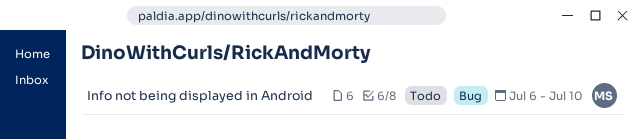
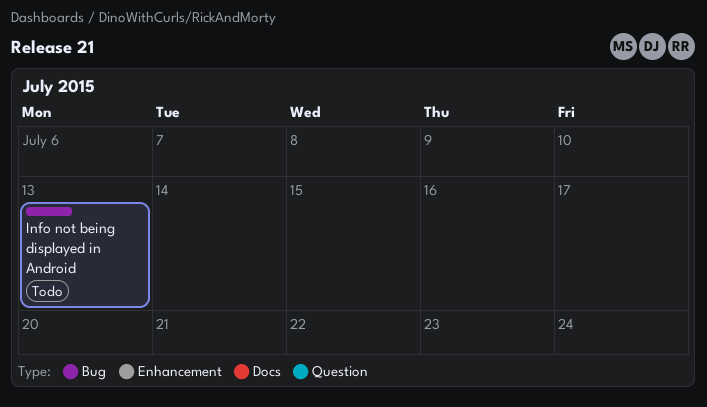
Info not being displayed in Android, due: Jul 10 -> Jul 13

